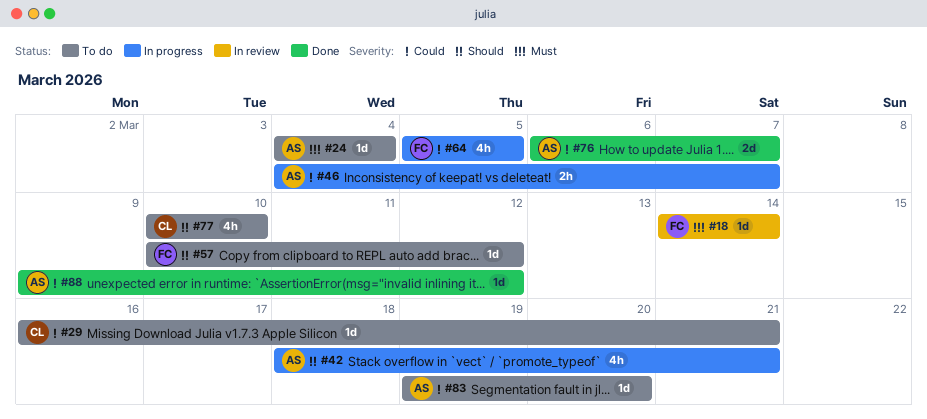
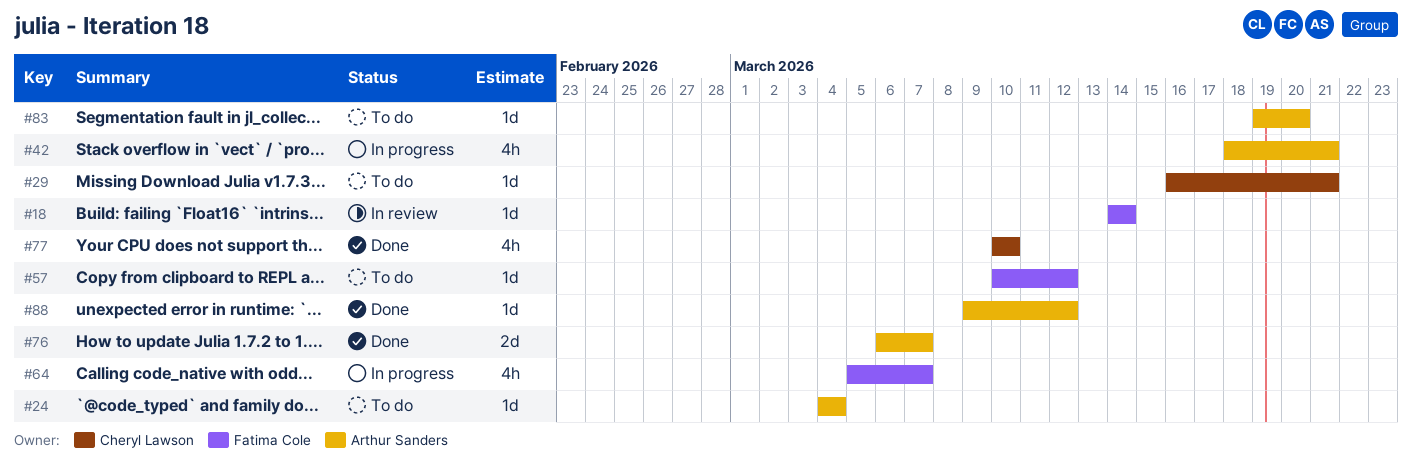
#46: present -> none
#64, due: Mar 5 -> Mar 7
#77, status: To do -> Done

